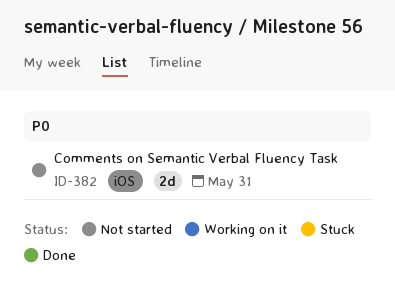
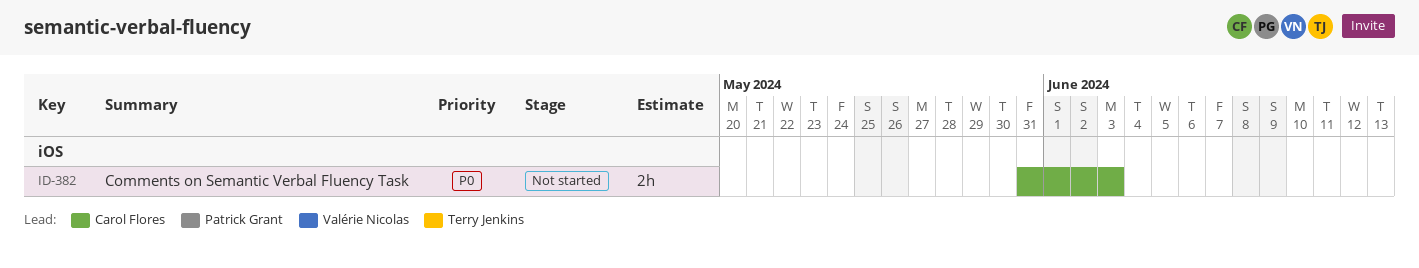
ID-382, estimate: 2d -> 2h
ID-382, due: May 31 -> Jun 3

